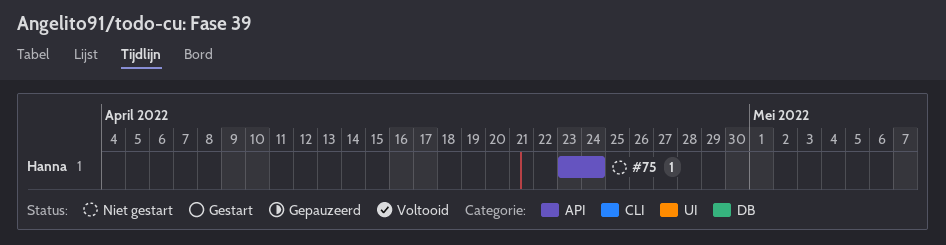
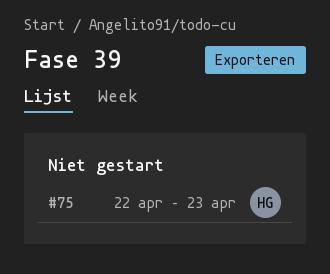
#75, start: Apr 23 -> Apr 22
#75, due: Apr 24 -> Apr 23

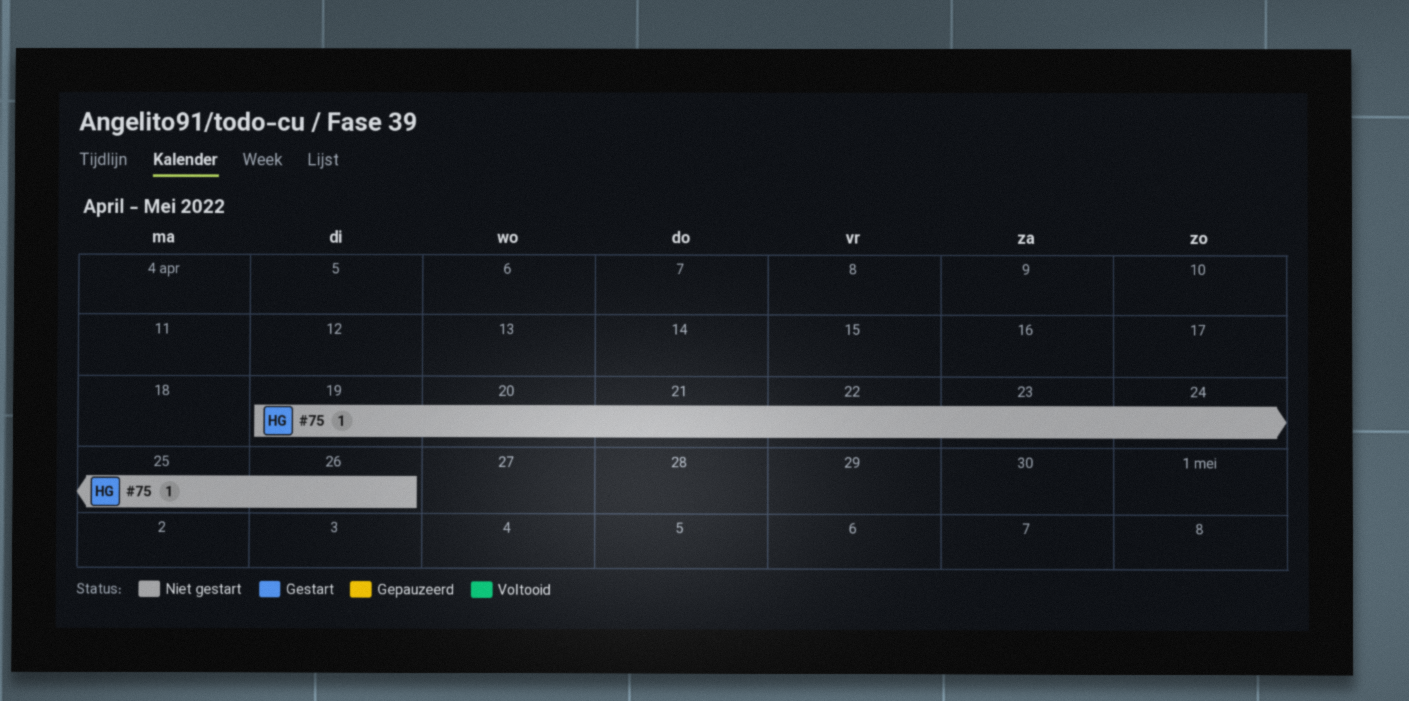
#75, start: Apr 22 -> Apr 19
#75, due: Apr 23 -> Apr 26

